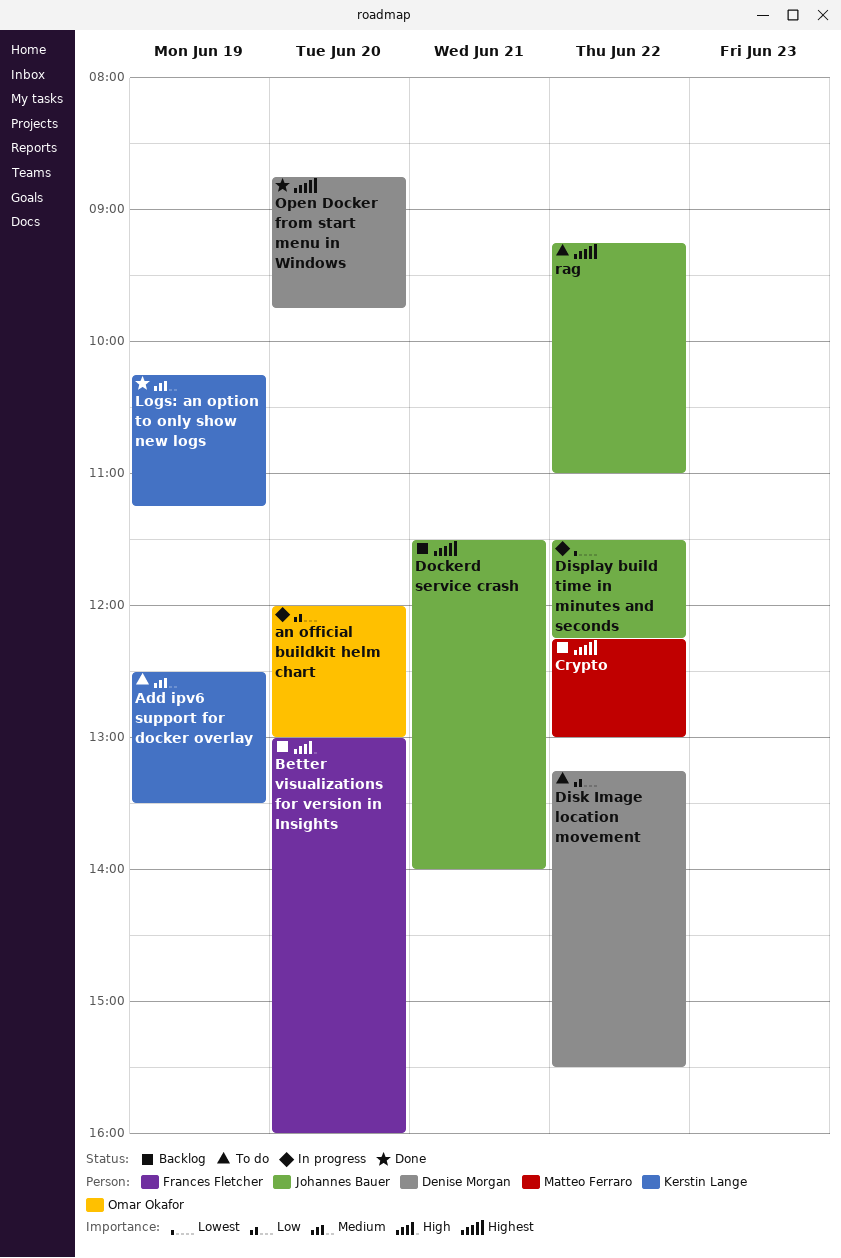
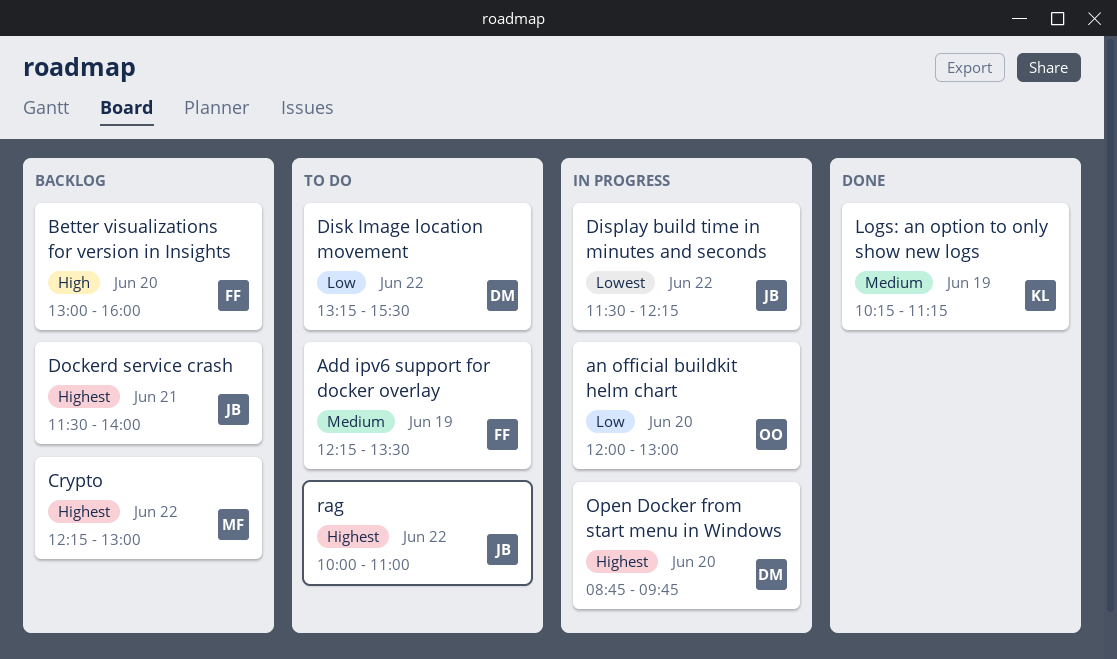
Add ipv6 support for docker overlay, owner: Kerstin Lange -> Frances Fletcher
Add ipv6 support for docker overlay, begins: 12:30 -> 12:15
Open Docker from start menu in Windows, status: Done -> In progress
rag, begins: 09:15 -> 10:00

